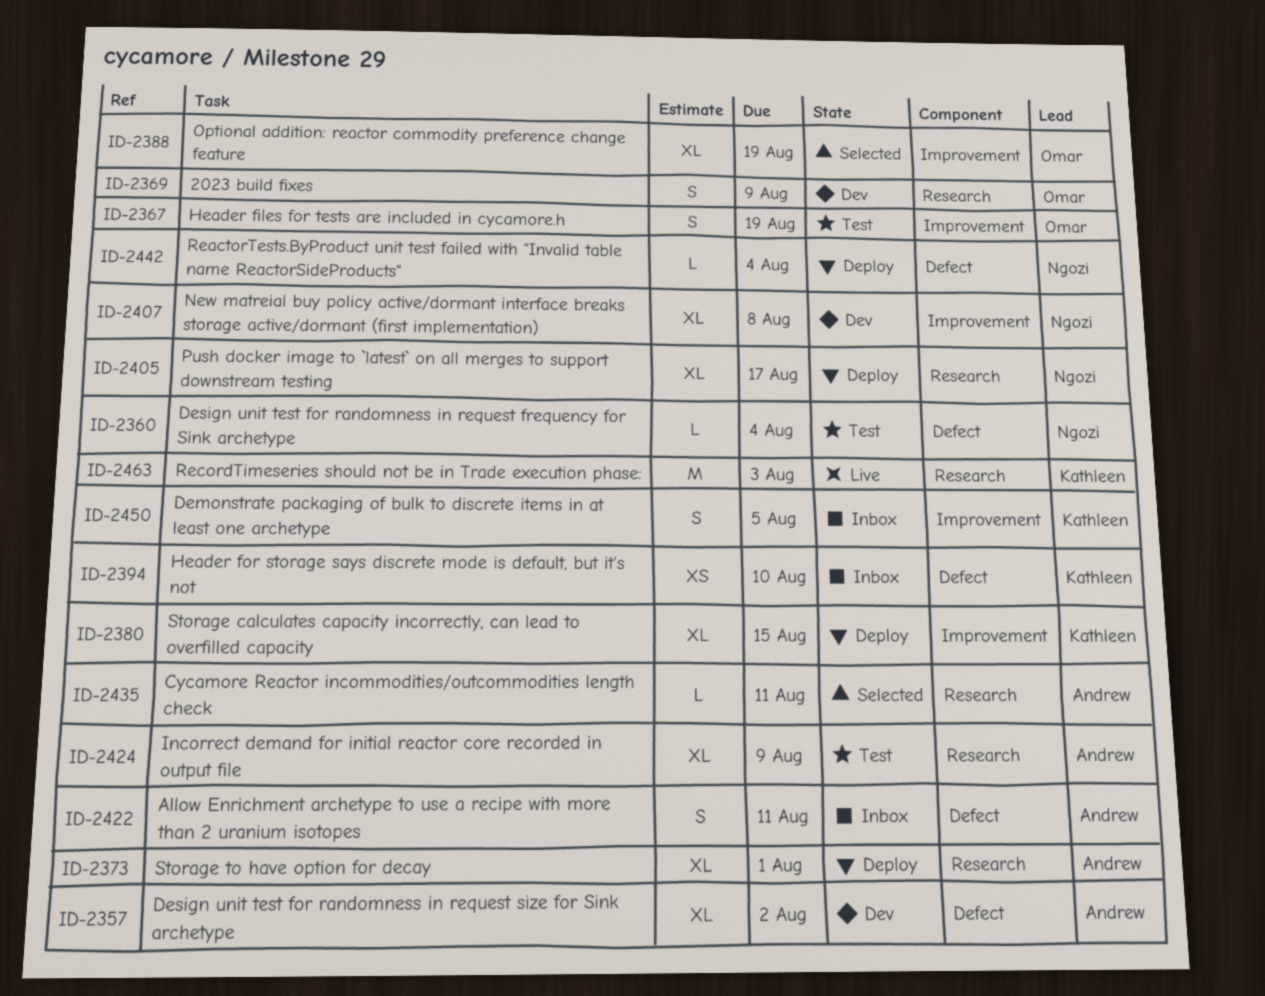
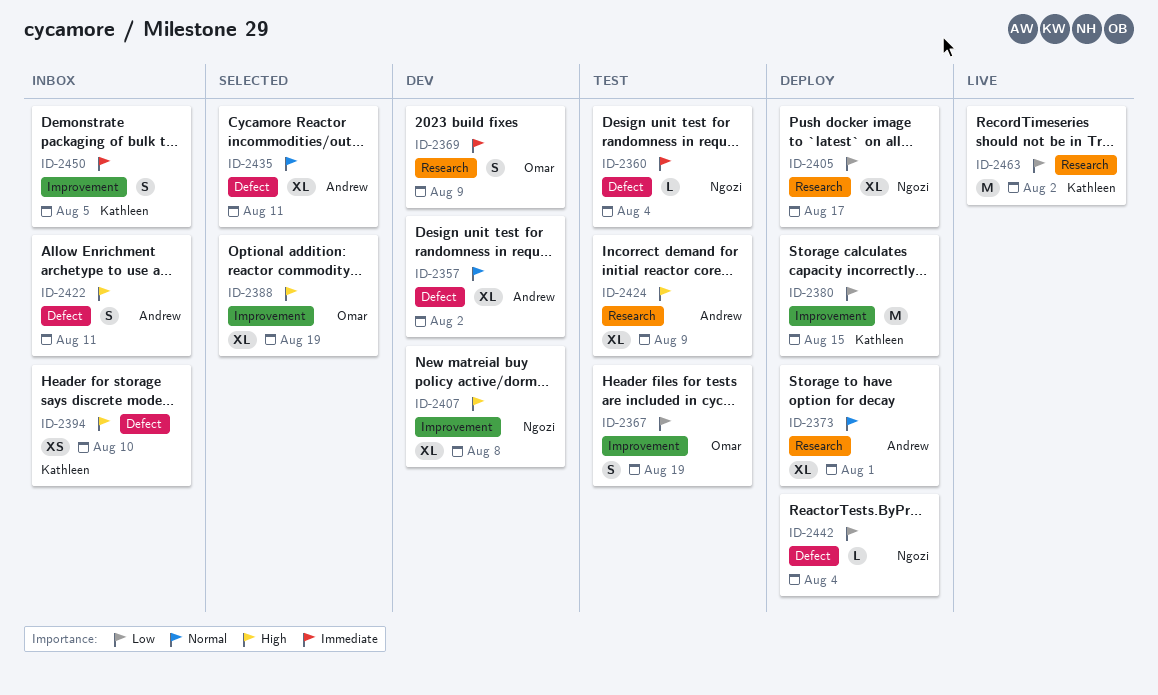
ID-2380, estimate: XL -> M
ID-2435, label: Research -> Defect
ID-2435, estimate: L -> XL
ID-2463, due: Aug 3 -> Aug 2

